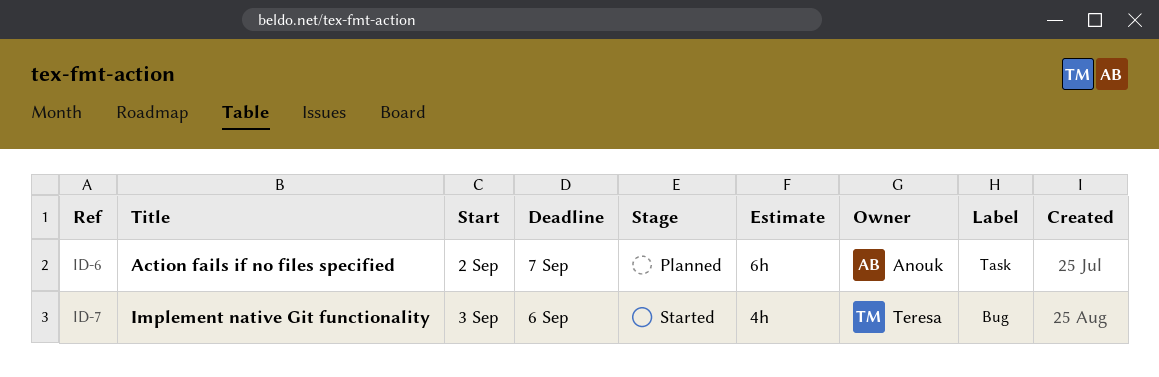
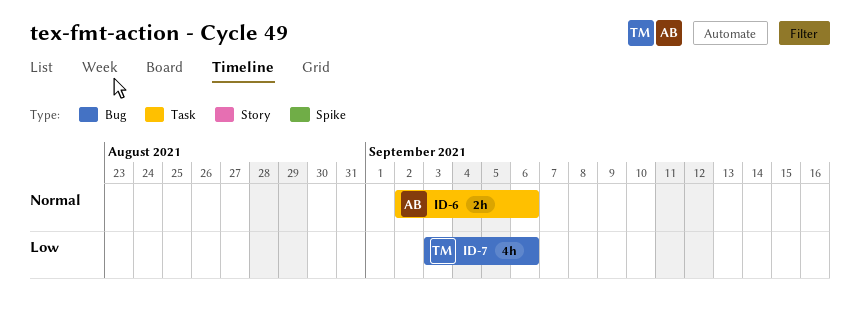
ID-6, estimate: 6h -> 2h
ID-6, due: Sep 7 -> Sep 6

